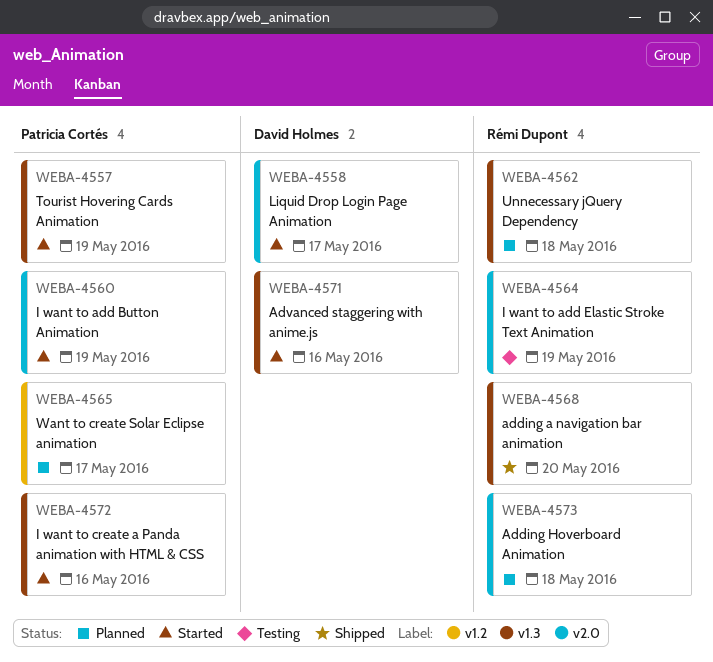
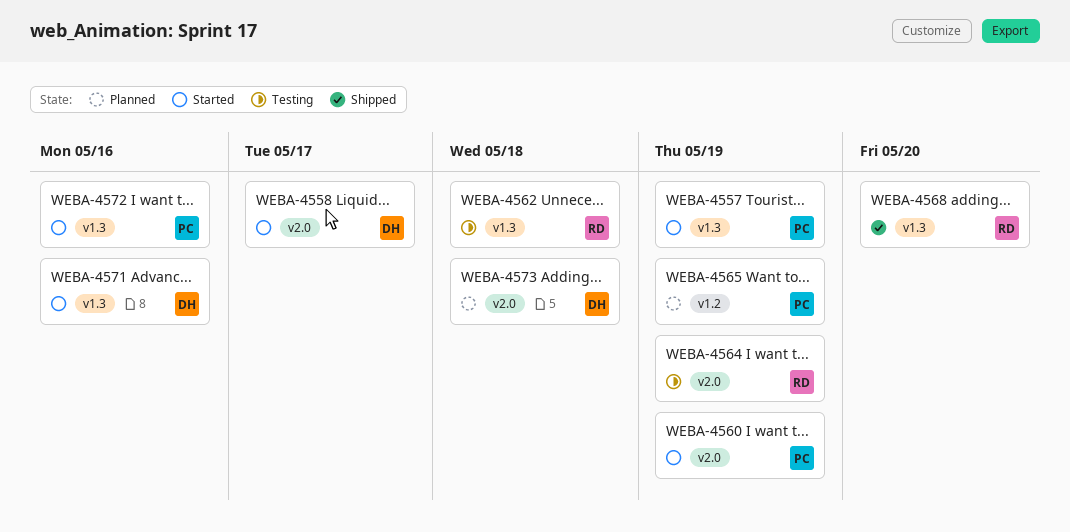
WEBA-4562, status: Planned -> Testing
WEBA-4565, due: May 17 -> May 19
WEBA-4573, owner: Rémi Dupont -> David Holmes

